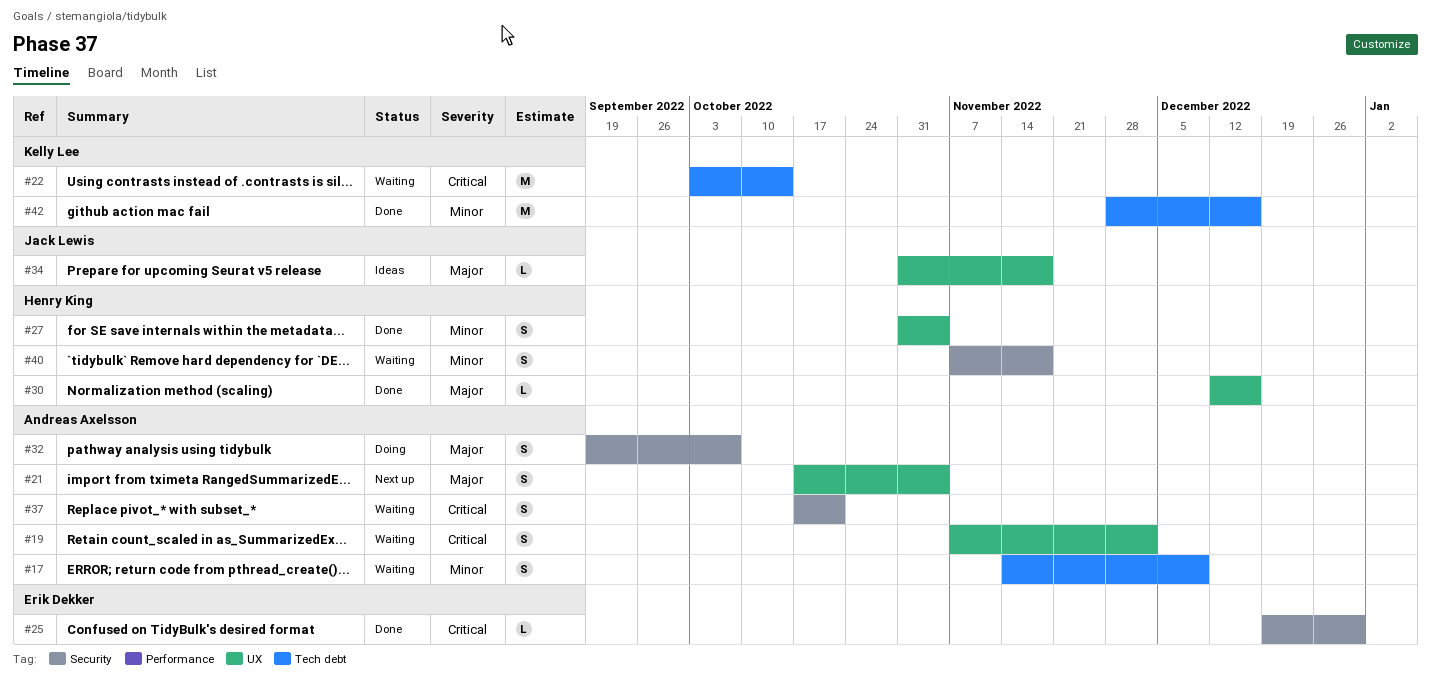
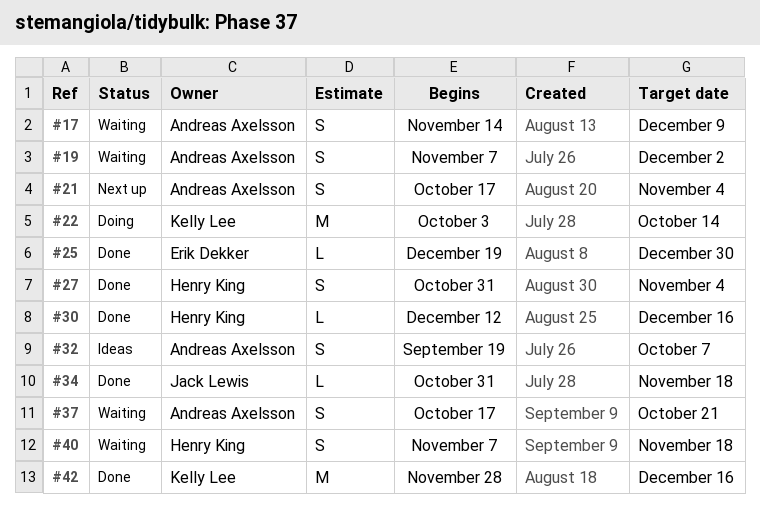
#22, status: Waiting -> Doing
#32, status: Doing -> Ideas
#34, status: Ideas -> Done

